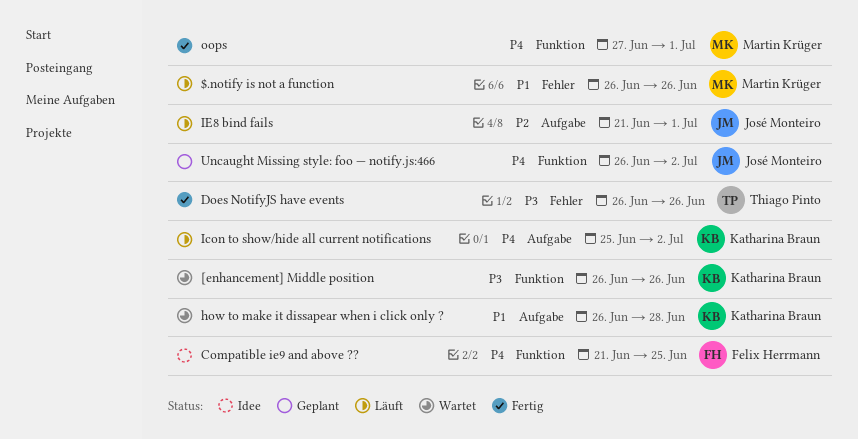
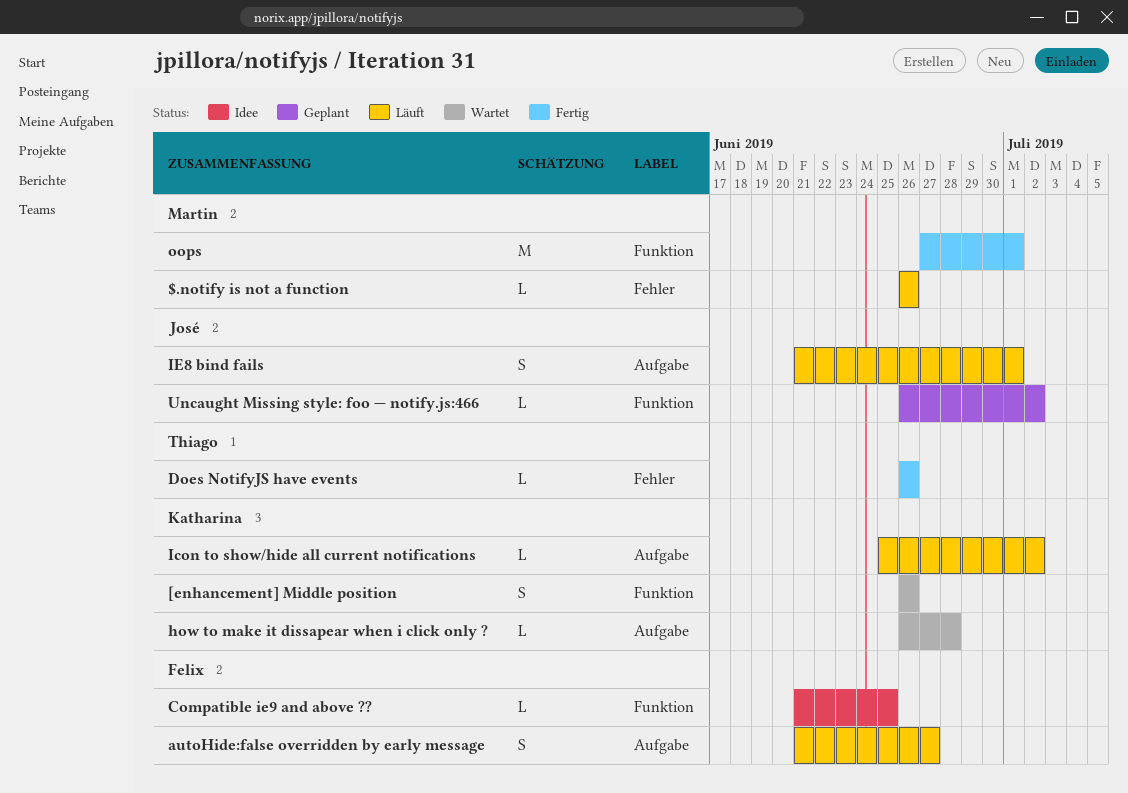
autoHide:false overridden by early message: none -> present

